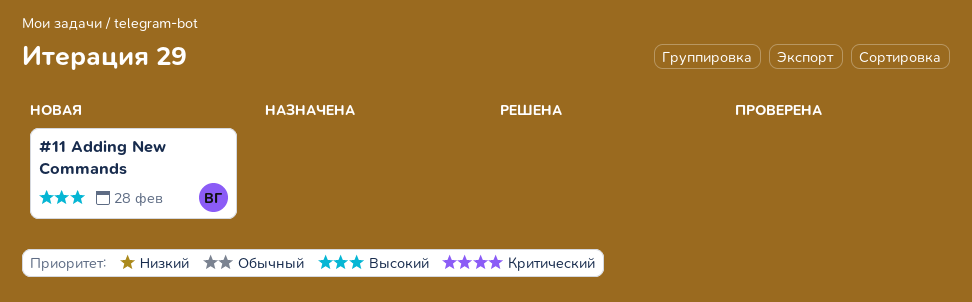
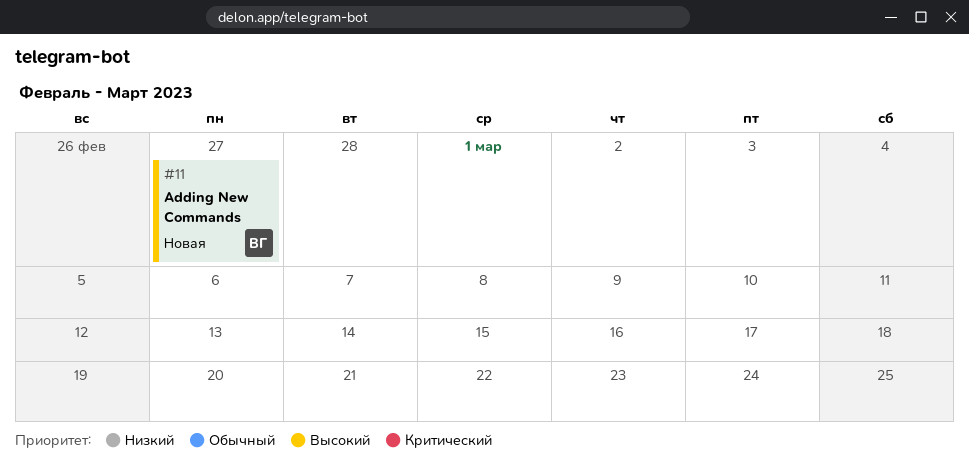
#11, due: Feb 28 -> Feb 27

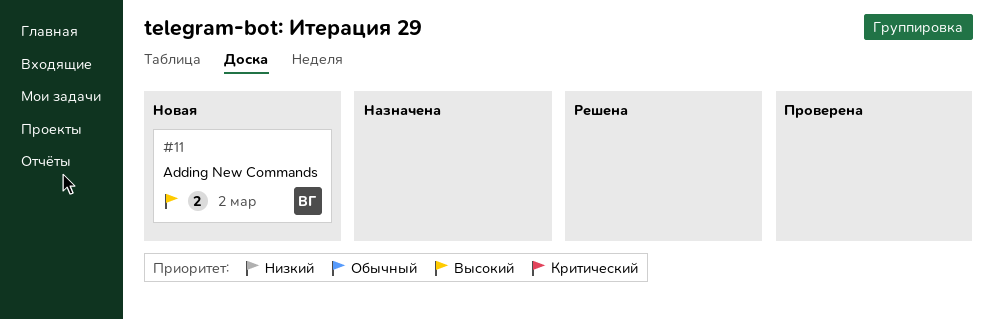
#11, due: Feb 27 -> Mar 2

